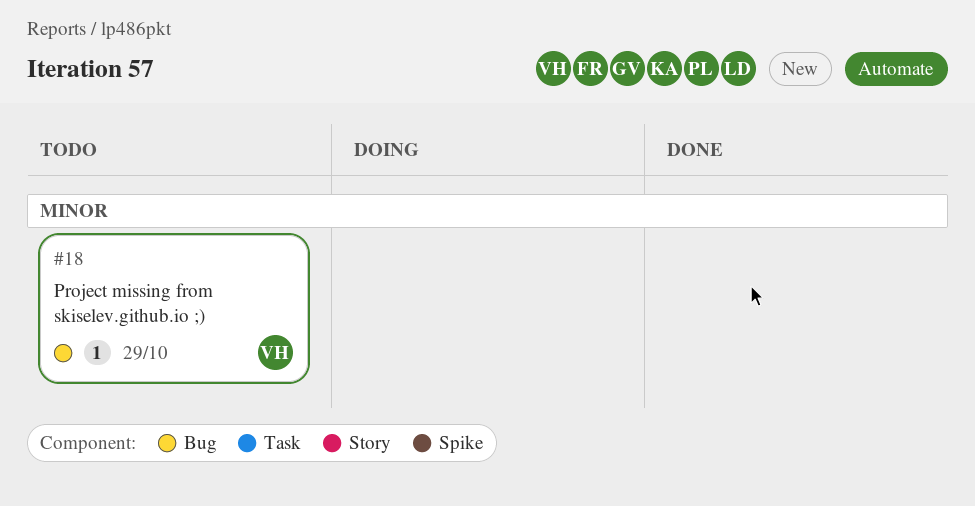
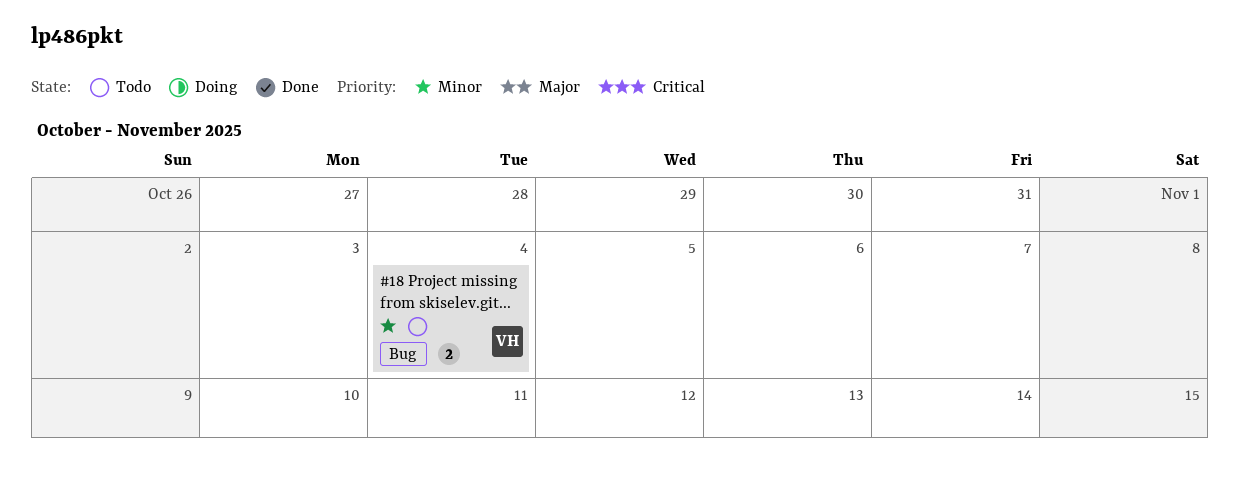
#18, estimate: 1 -> 2
#18, due: Oct 29 -> Nov 4

